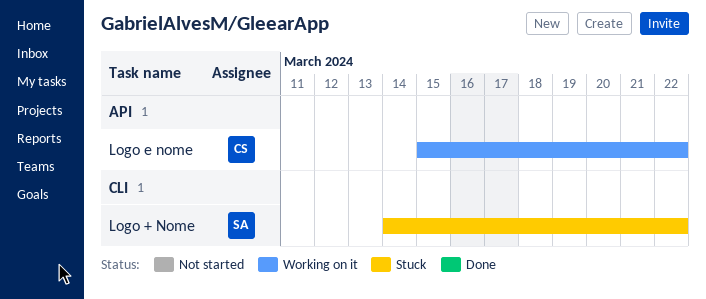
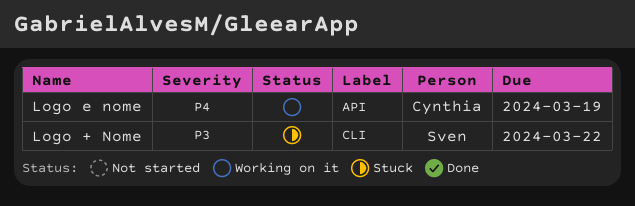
Logo e nome, due: Mar 22 -> Mar 19

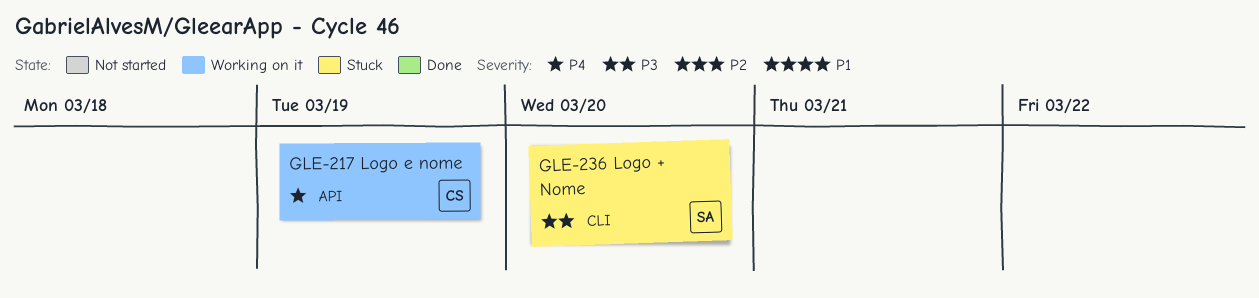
Logo + Nome, due: Mar 22 -> Mar 20

